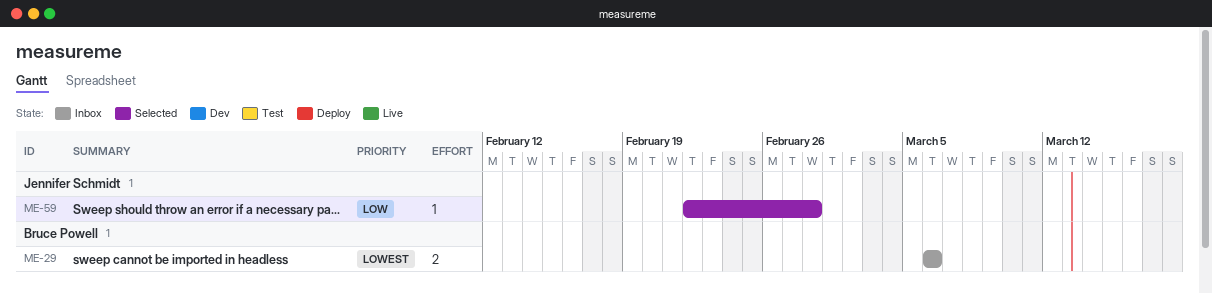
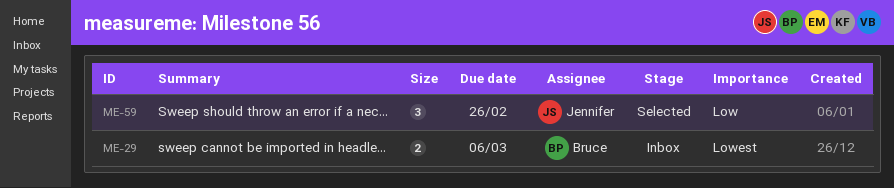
ME-59, estimate: 1 -> 3
ME-59, due: Feb 28 -> Feb 26

